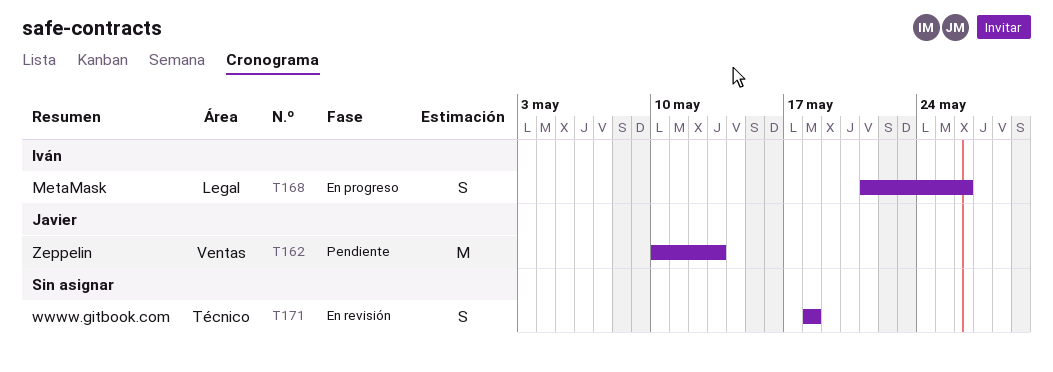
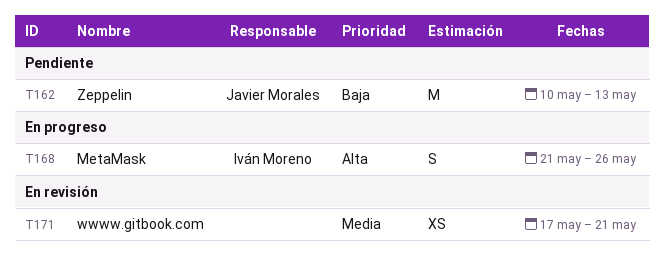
T171, estimate: S -> XS
T171, start: May 18 -> May 17
T171, due: May 18 -> May 21

